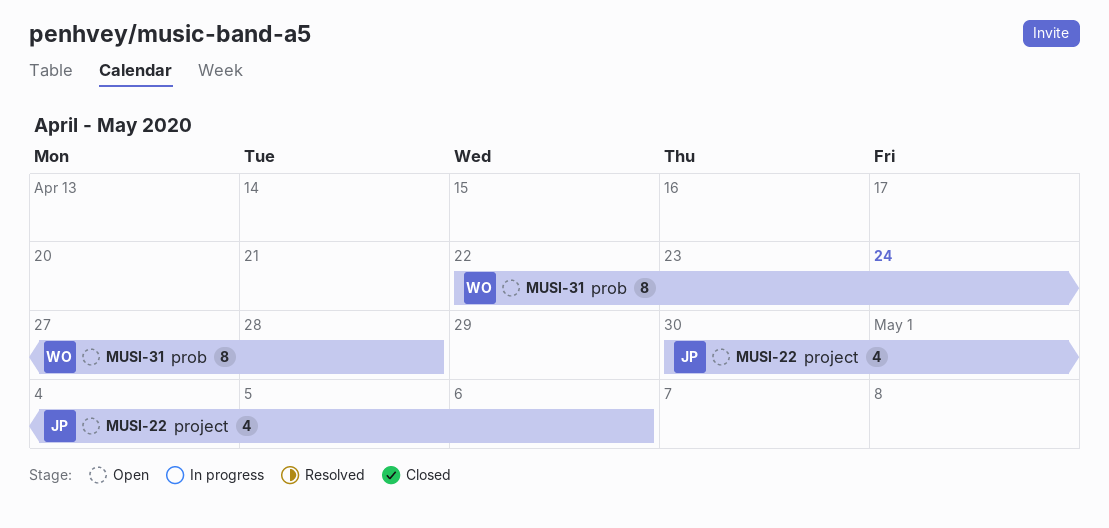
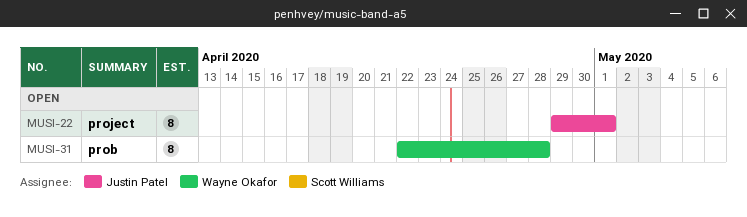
MUSI-22, estimate: 4 -> 8
MUSI-22, start: Apr 30 -> Apr 29
MUSI-22, due: May 6 -> May 1

